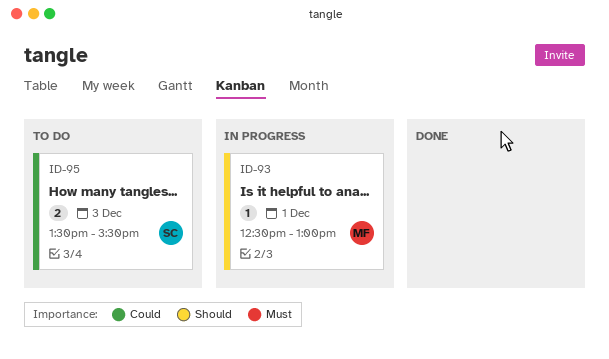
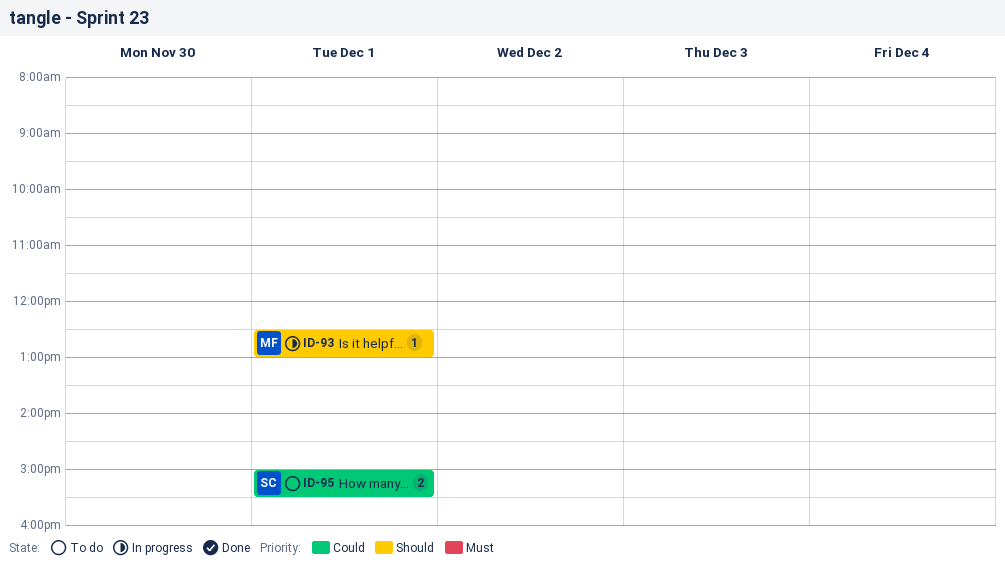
ID-95, day: Dec 3 -> Dec 1
ID-95, begins: 13:30 -> 15:00

